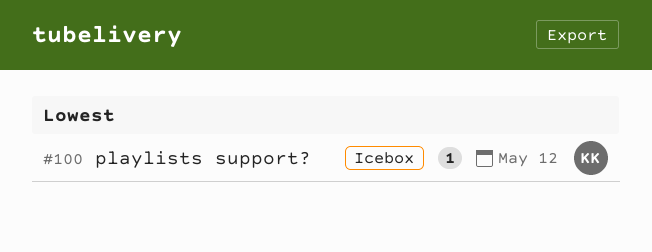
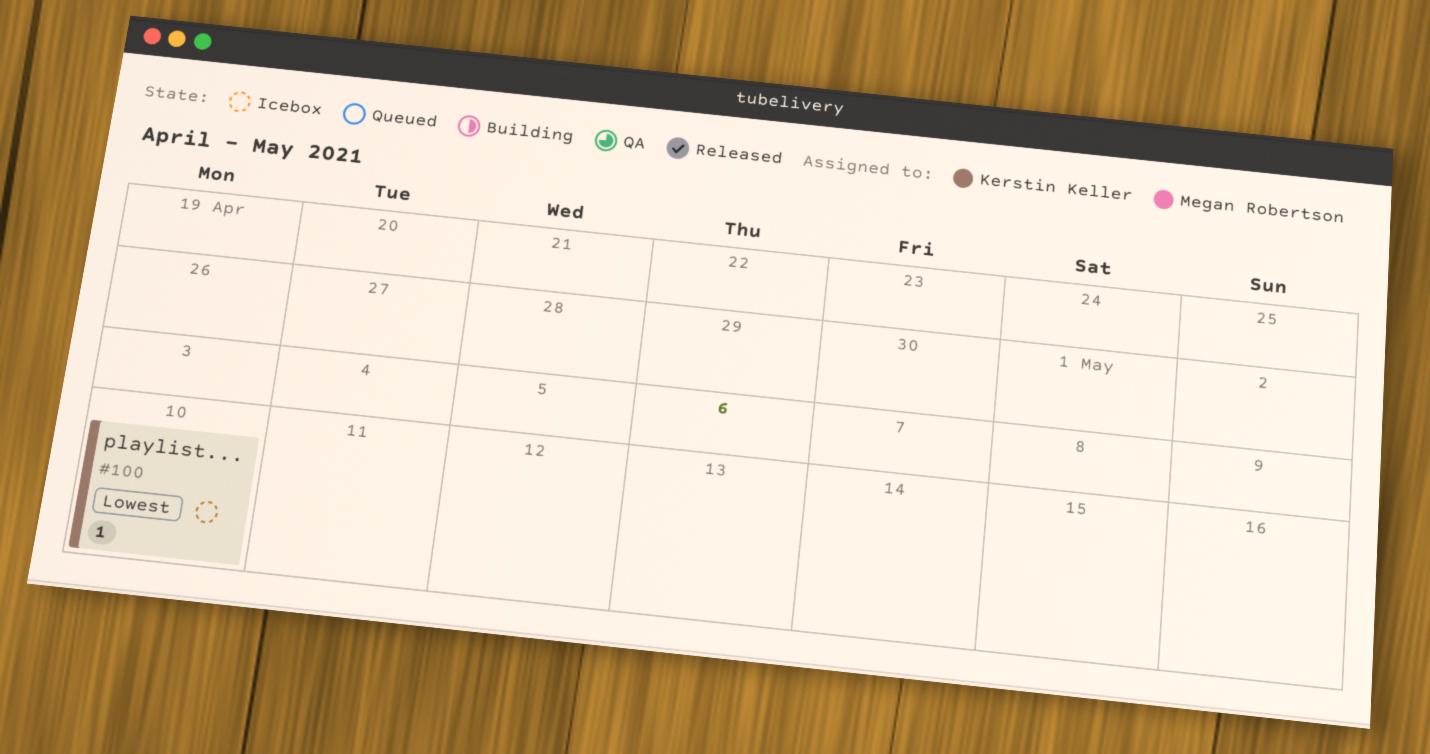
#100, due: May 12 -> May 10

